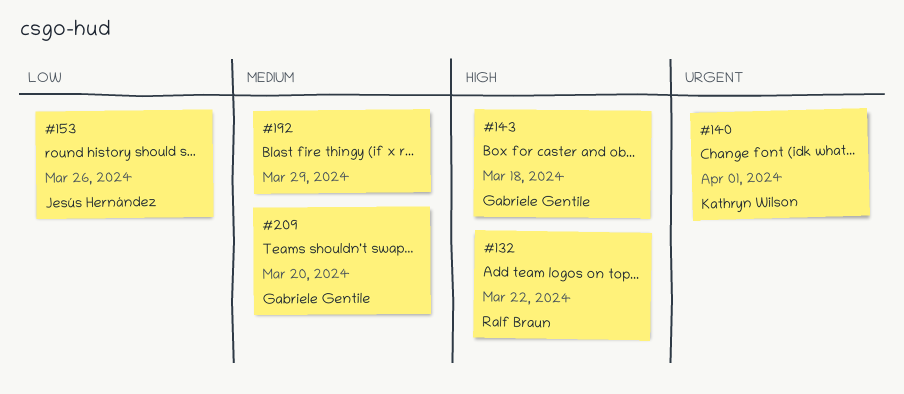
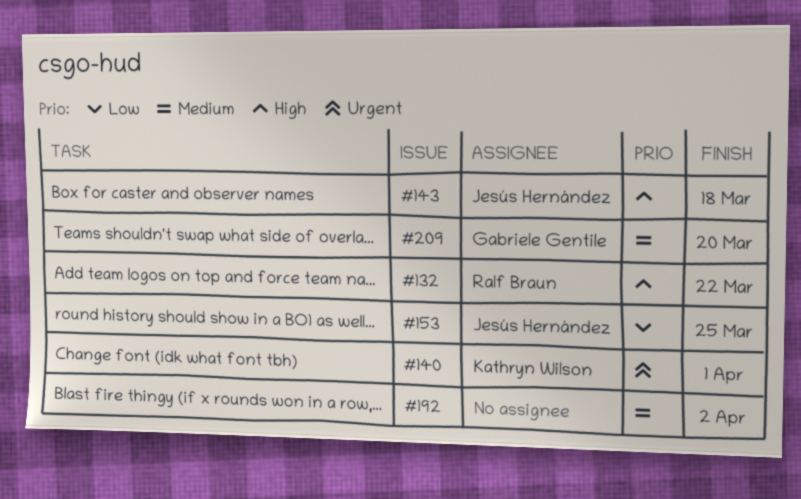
#143, owner: Gabriele Gentile -> Jesús Hernández
#153, due: Mar 26 -> Mar 25
#192, due: Mar 29 -> Apr 2

